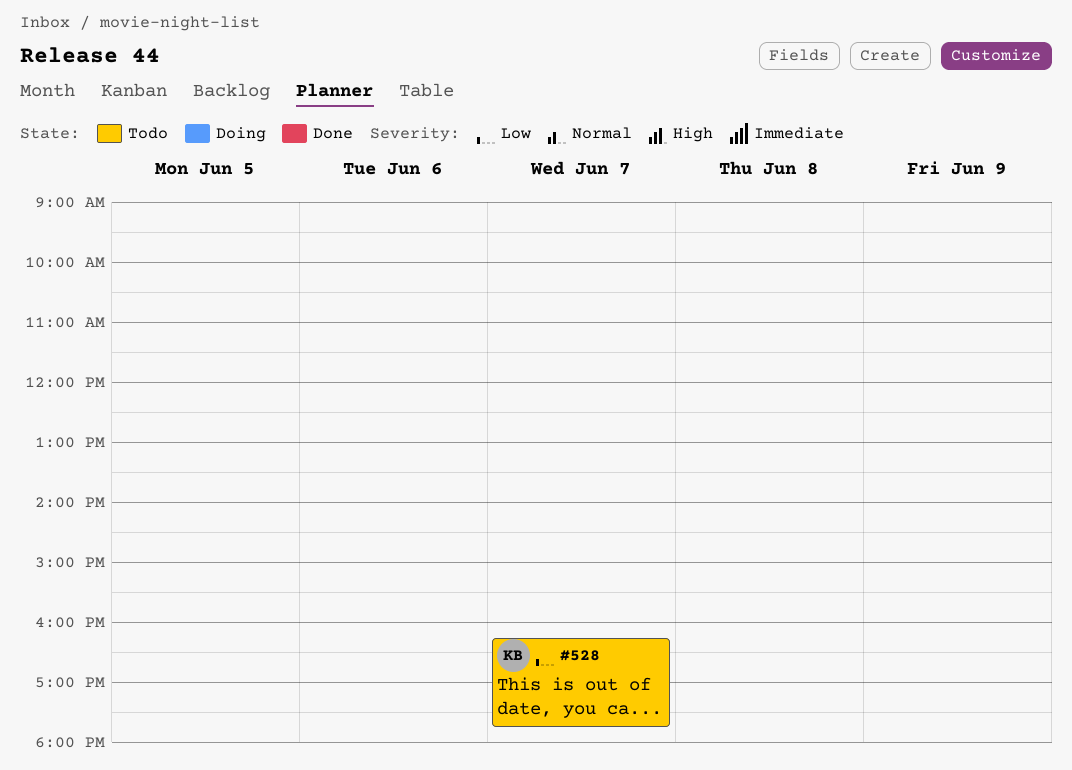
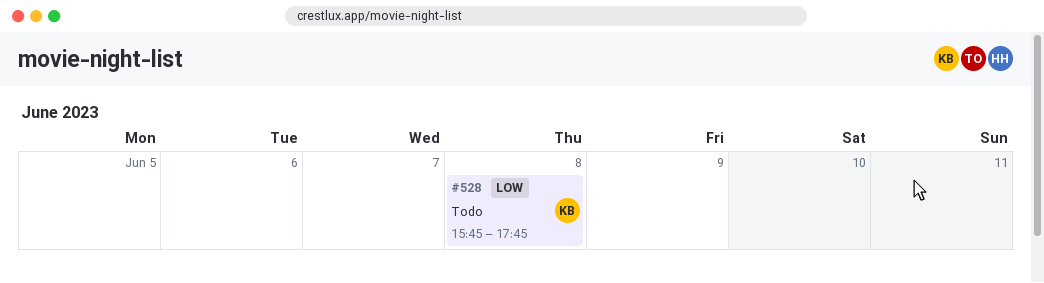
#528, day: Jun 7 -> Jun 8
#528, begins: 16:15 -> 15:45

